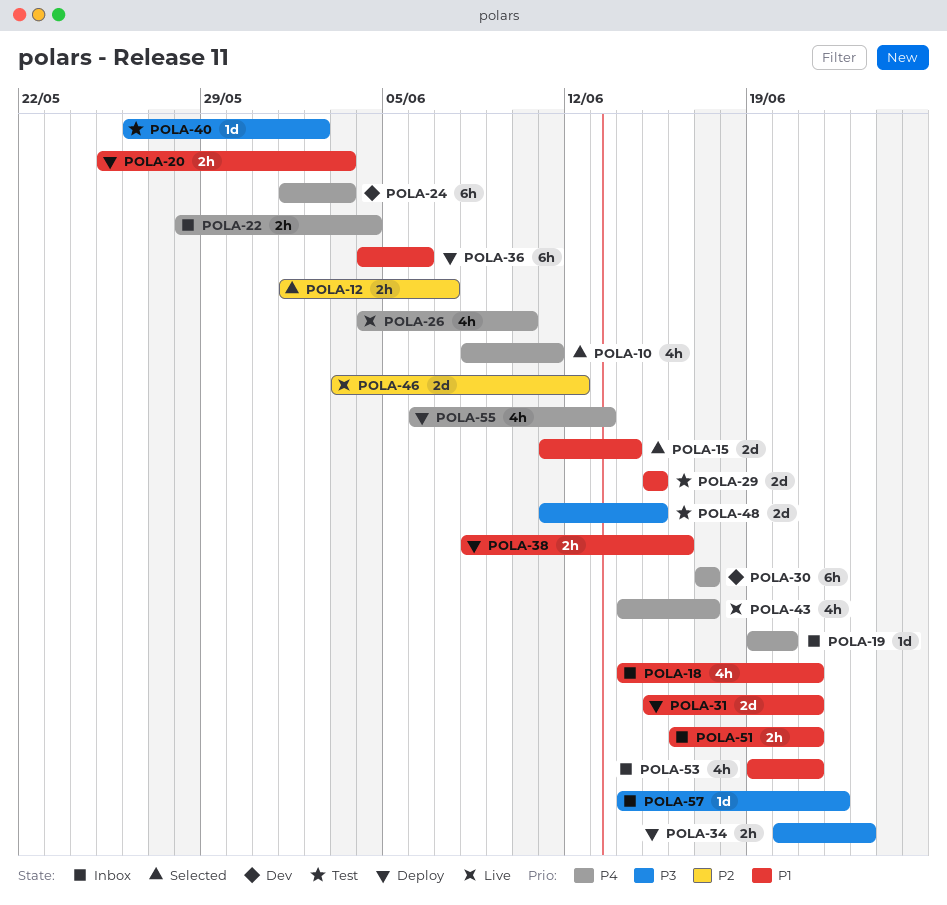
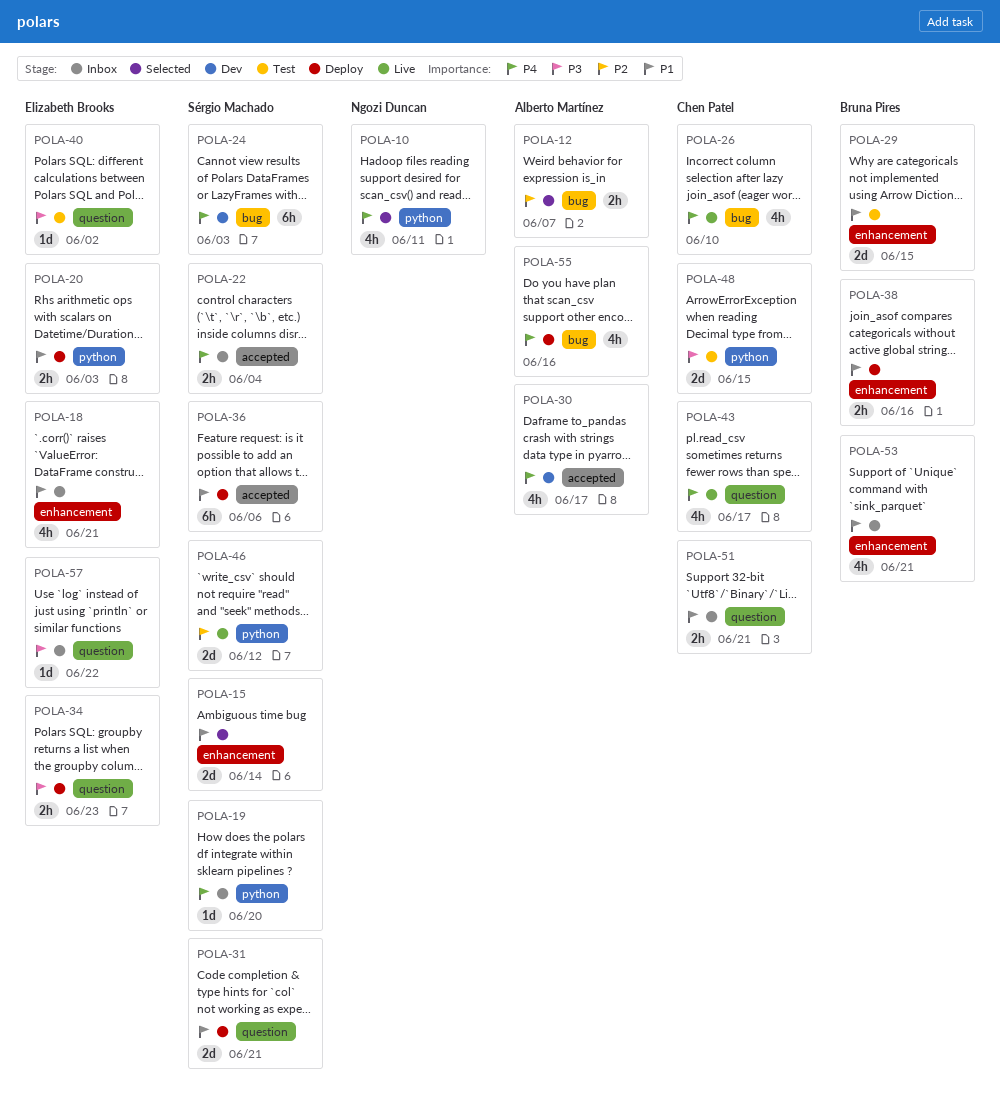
POLA-30, estimate: 6h -> 4h
POLA-55, due: Jun 13 -> Jun 16

